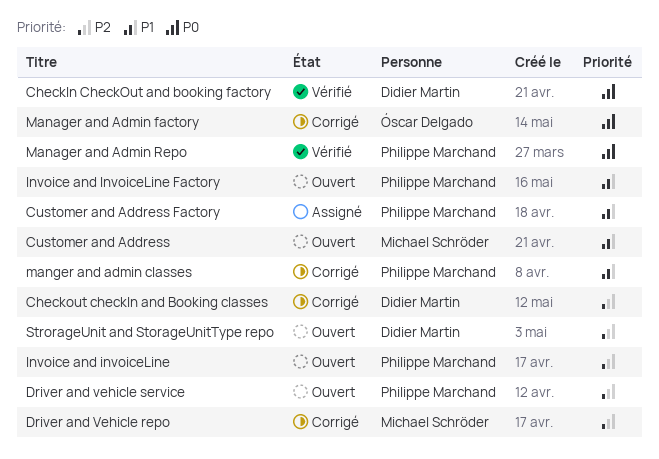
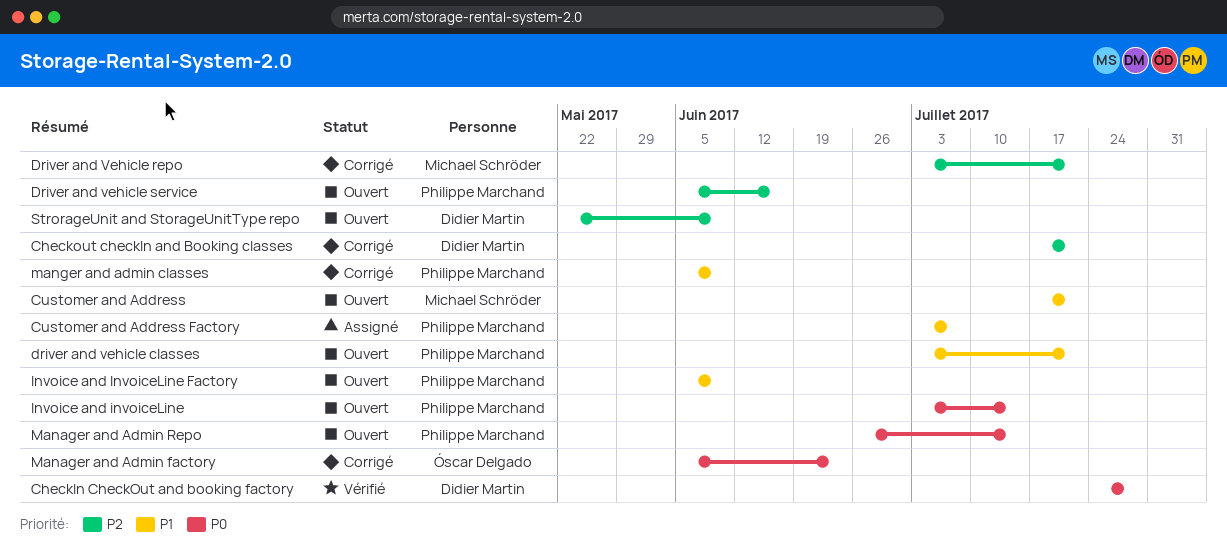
driver and vehicle classes: none -> present
Invoice and invoiceLine, priority: P2 -> P0
Manager and Admin Repo, status: Vérifié -> Ouvert

